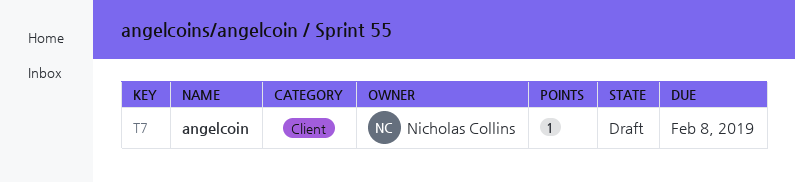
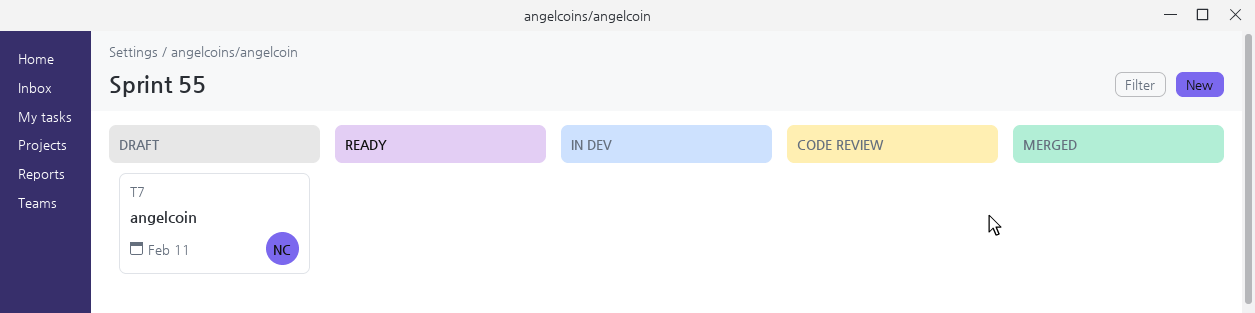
T7, due: Feb 8 -> Feb 11

